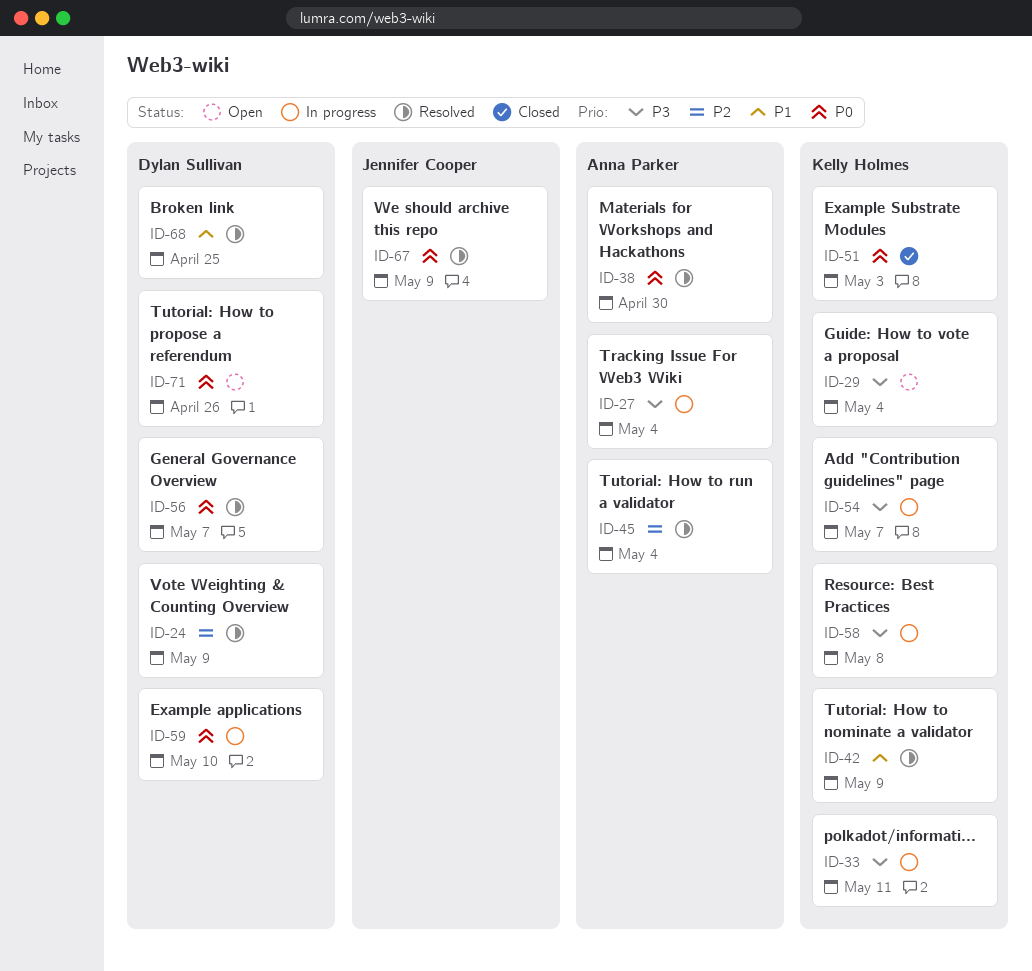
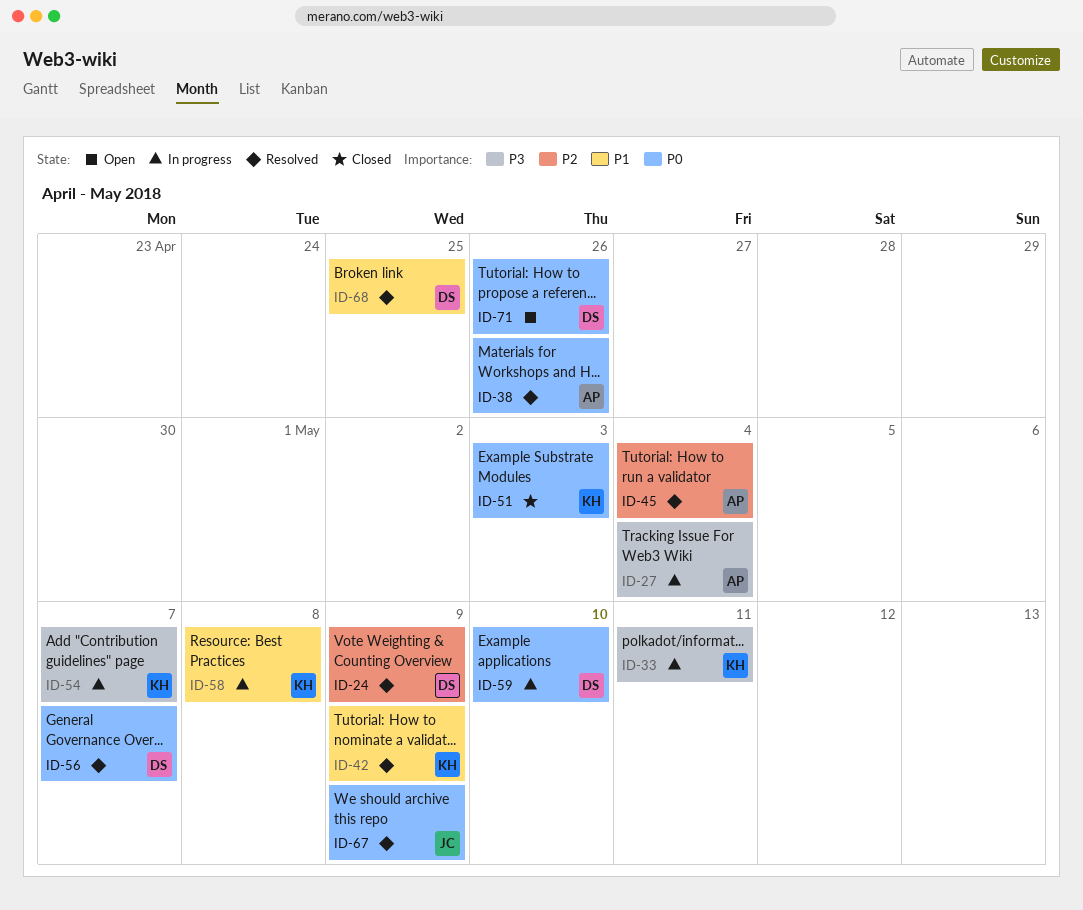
ID-29: present -> none
ID-38, due: Apr 30 -> Apr 26
ID-58, priority: P3 -> P1

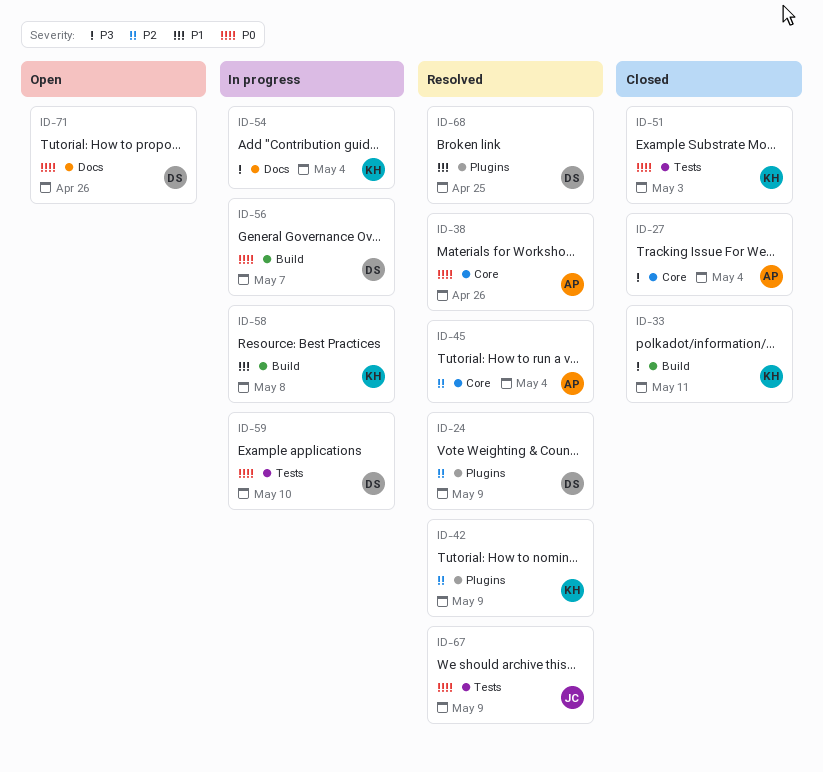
ID-27, status: In progress -> Closed
ID-33, status: In progress -> Closed
ID-42, priority: P1 -> P2
ID-54, due: May 7 -> May 4
ID-56, status: Resolved -> In progress

